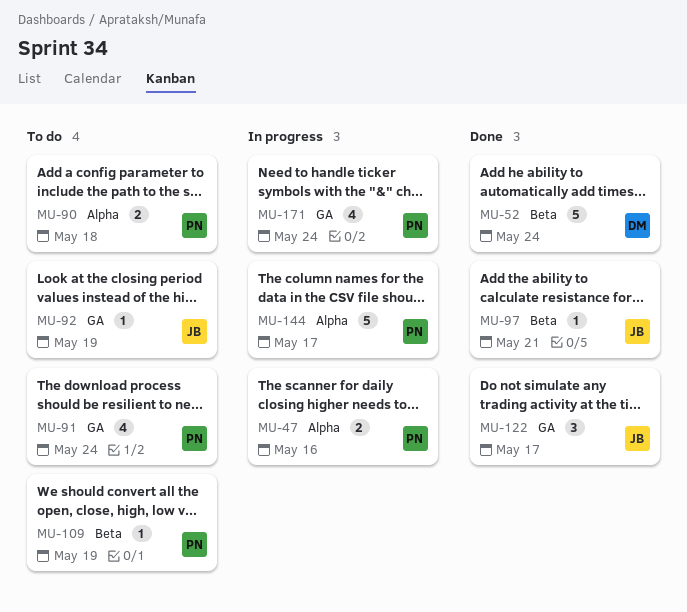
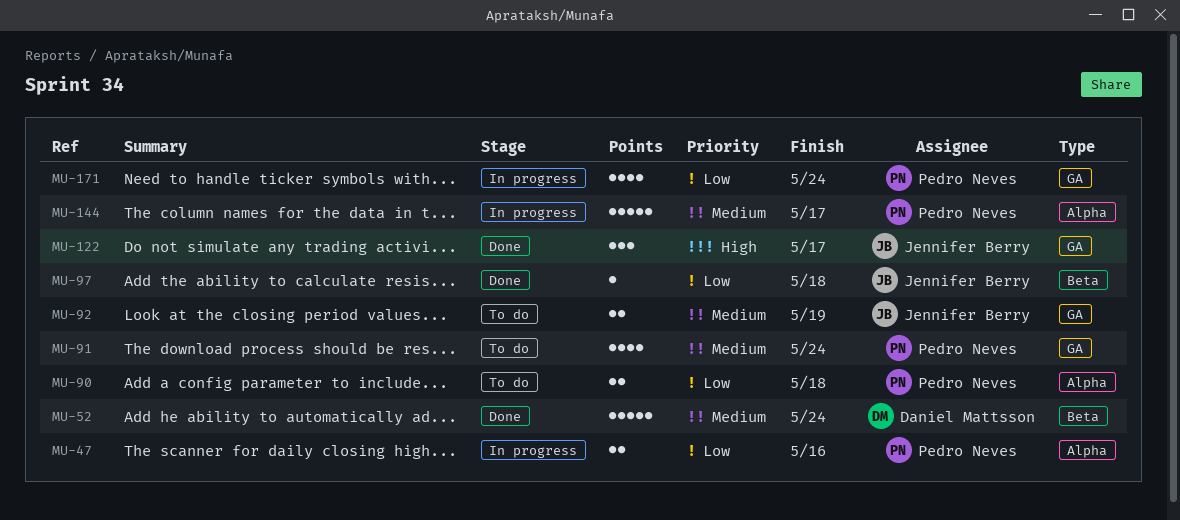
MU-92, estimate: 1 -> 2
MU-97, due: May 21 -> May 18
MU-109: present -> none

